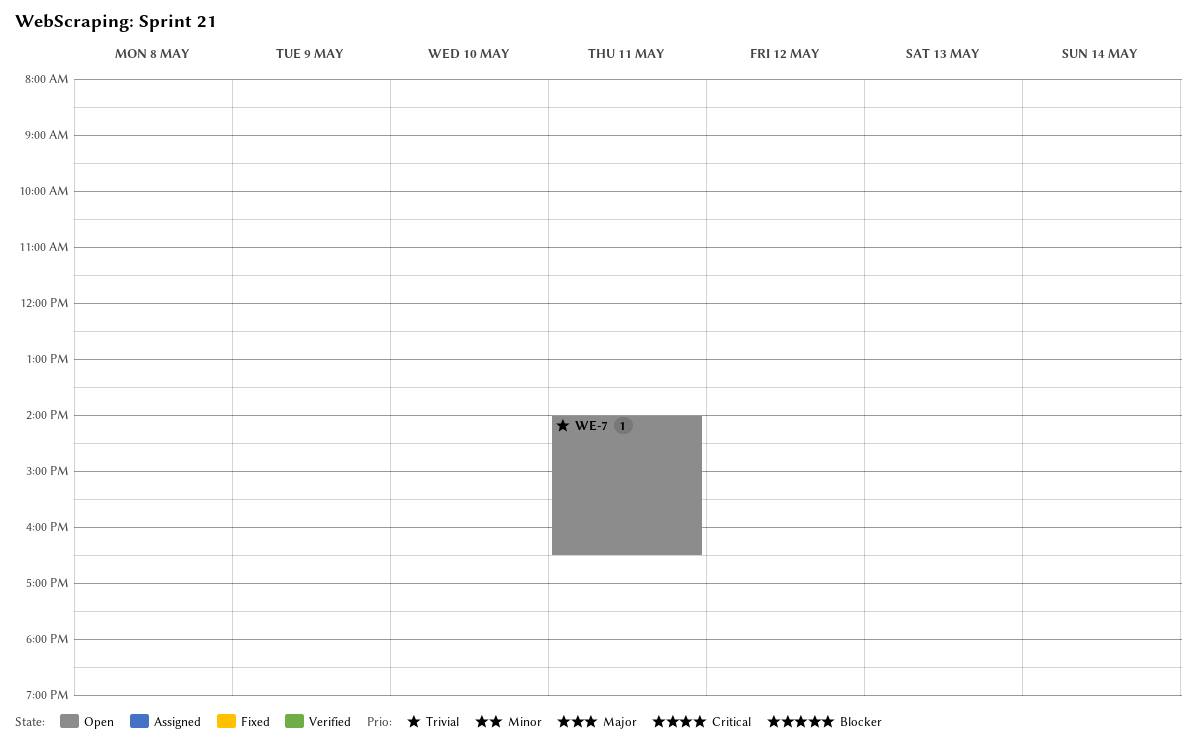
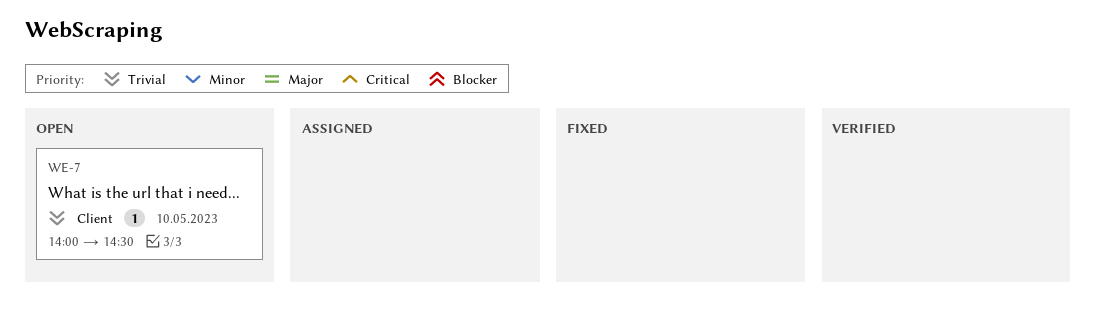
WE-7, day: May 11 -> May 10
WE-7, ends: 16:30 -> 14:30

